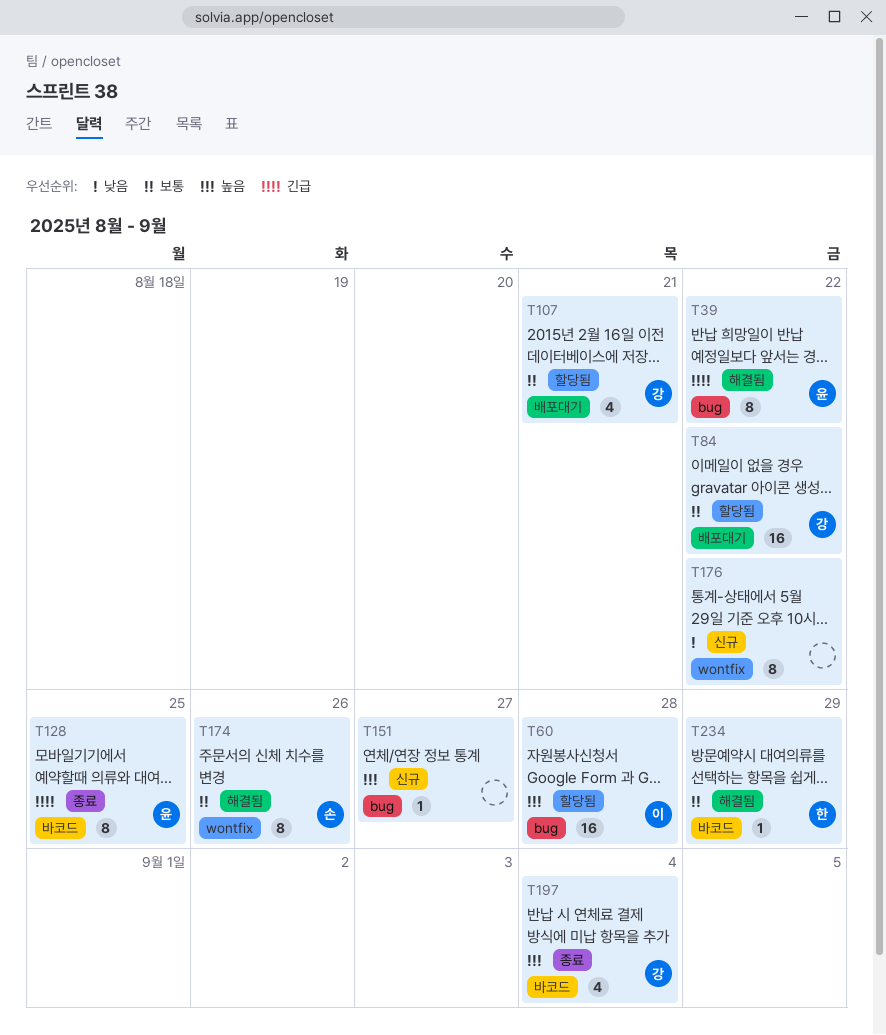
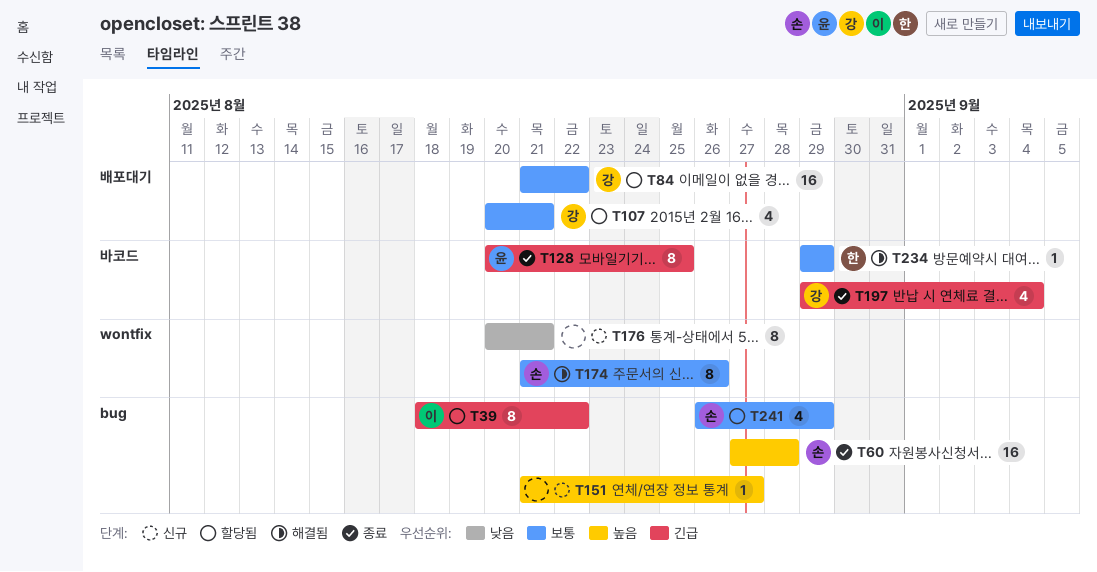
T39, status: 해결됨 -> 할당됨
T39, owner: 윤 -> 이
T60, status: 할당됨 -> 종료
T60, owner: 이 -> 손
T176, due: Aug 22 -> Aug 21
T197, priority: 높음 -> 긴급
T241: none -> present

